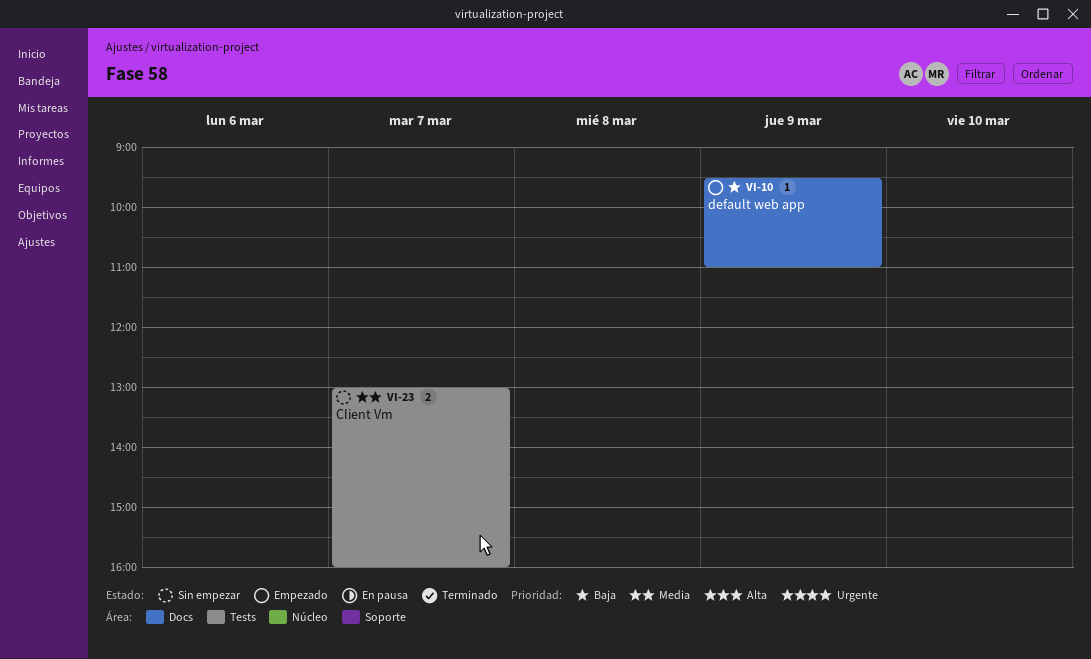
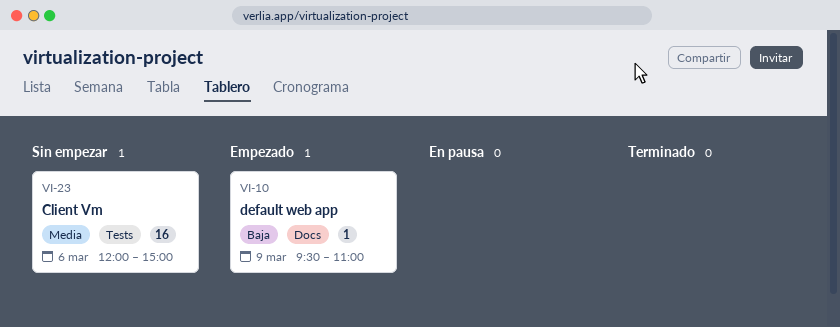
VI-23, estimate: 2 -> 16
VI-23, day: Mar 7 -> Mar 6
VI-23, begins: 13:00 -> 12:00
VI-23, ends: 16:00 -> 15:00

